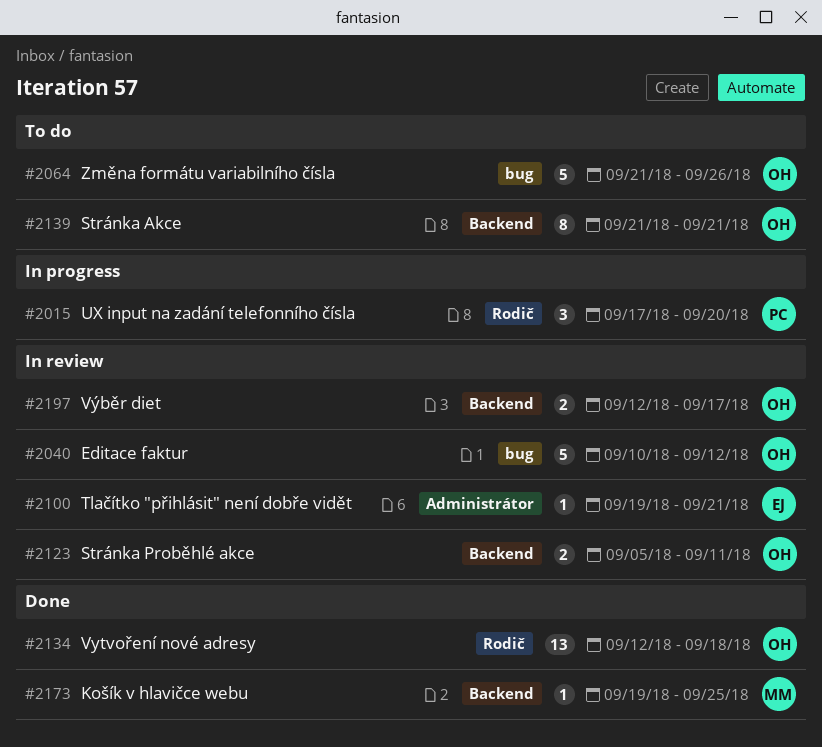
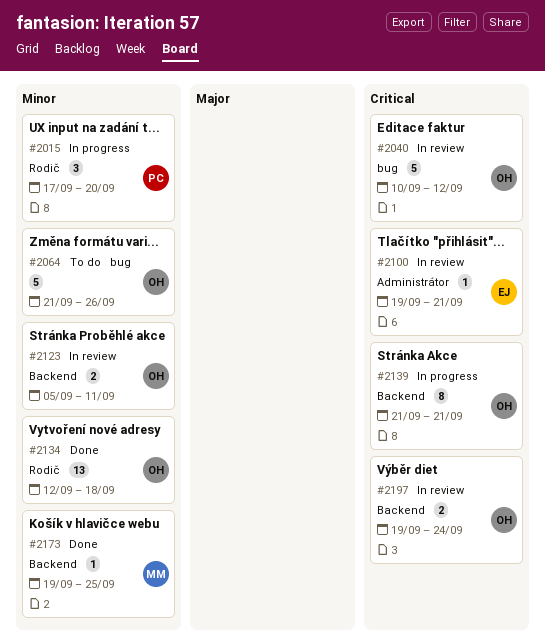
#2139, status: To do -> In progress
#2197, start: Sep 12 -> Sep 19
#2197, due: Sep 17 -> Sep 24

